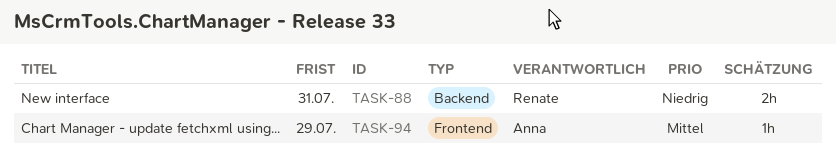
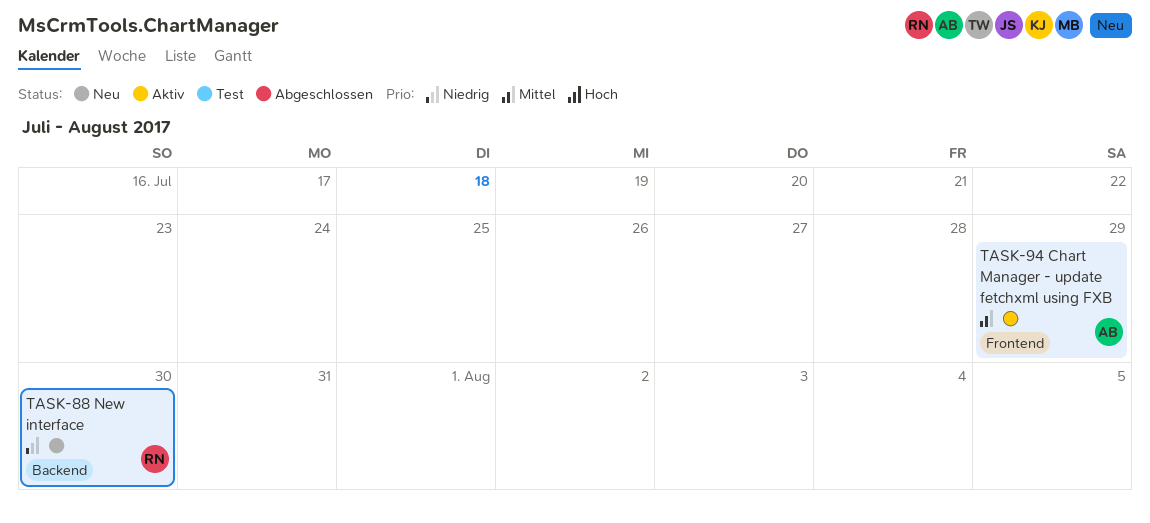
TASK-88, due: Jul 31 -> Jul 30

